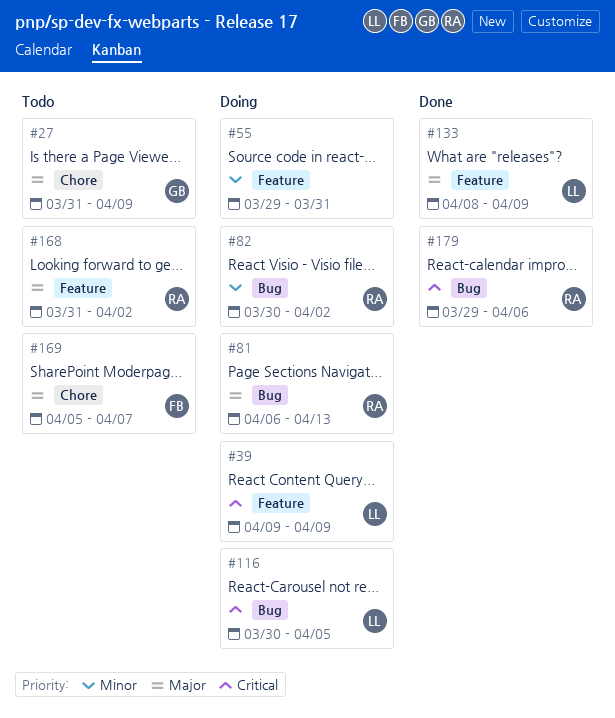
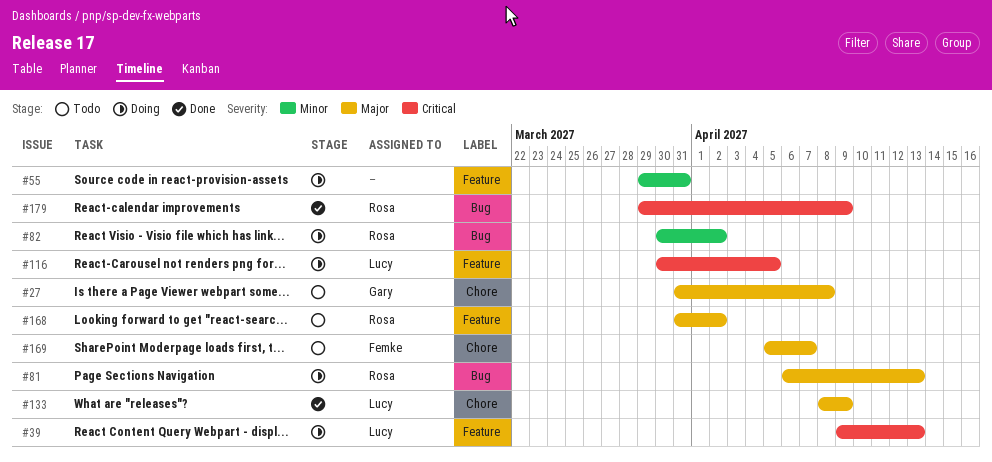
#27, due: Apr 9 -> Apr 8
#39, due: Apr 9 -> Apr 13
#116, label: Bug -> Feature
#133, label: Feature -> Chore
#179, due: Apr 6 -> Apr 9

